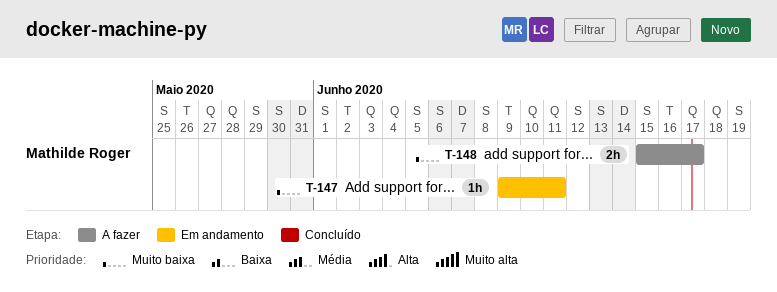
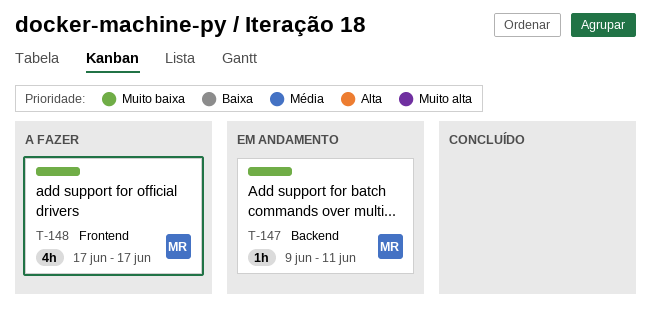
T-148, estimate: 2h -> 4h
T-148, start: Jun 15 -> Jun 17

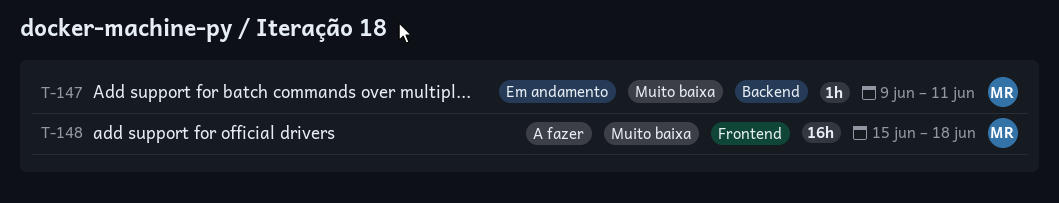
T-148, estimate: 4h -> 16h
T-148, start: Jun 17 -> Jun 15
T-148, due: Jun 17 -> Jun 18

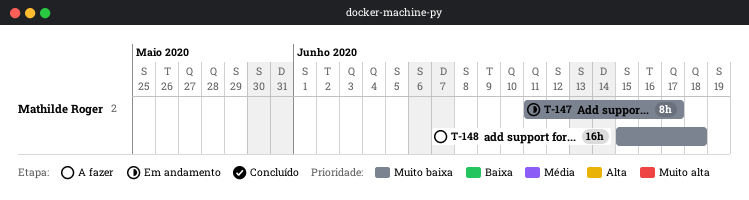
T-147, estimate: 1h -> 8h
T-147, start: Jun 9 -> Jun 11
T-147, due: Jun 11 -> Jun 17

